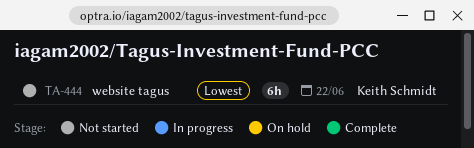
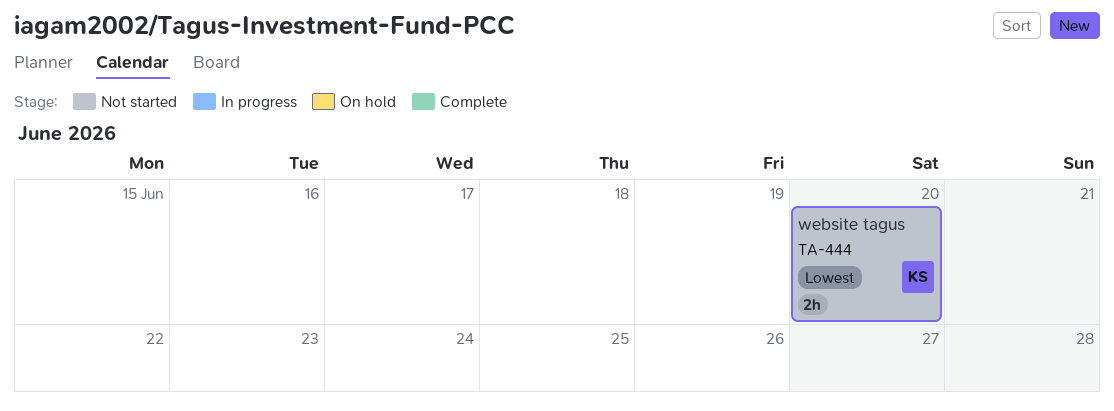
TA-444, estimate: 6h -> 2h
TA-444, due: Jun 22 -> Jun 20

